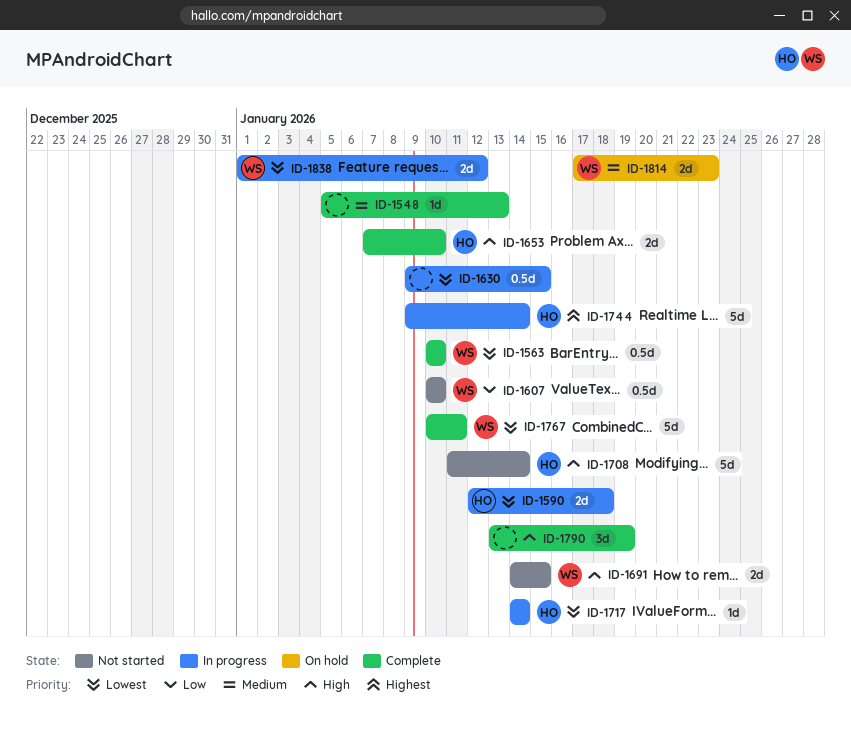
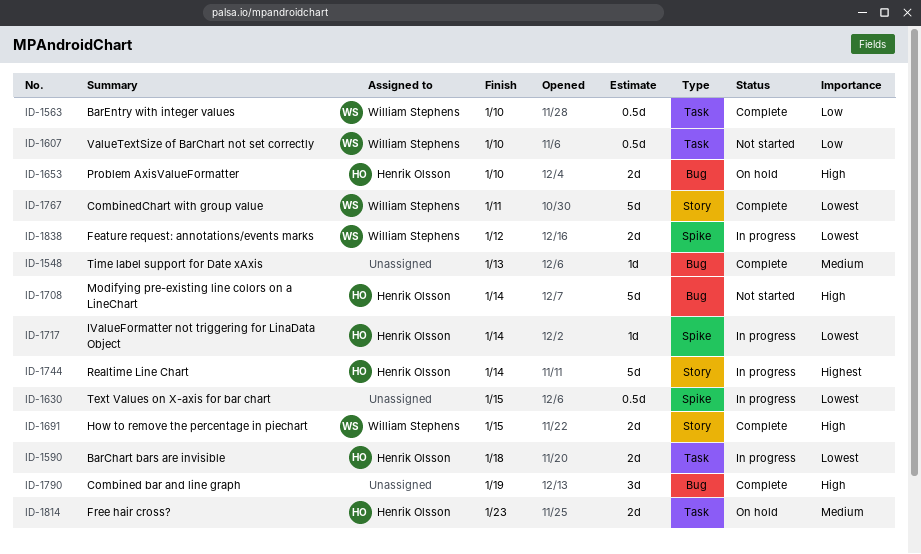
ID-1563, priority: Lowest -> Low
ID-1653, status: Complete -> On hold
ID-1691, status: Not started -> Complete
ID-1814, owner: William Stephens -> Henrik Olsson

